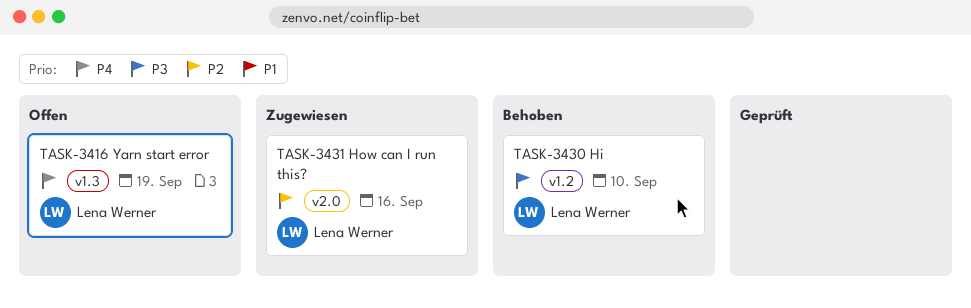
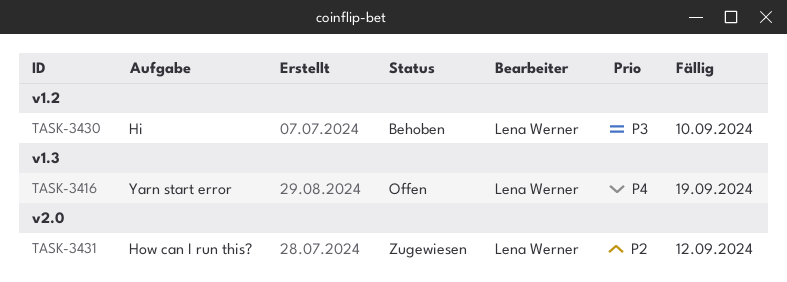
TASK-3431, due: Sep 16 -> Sep 12

